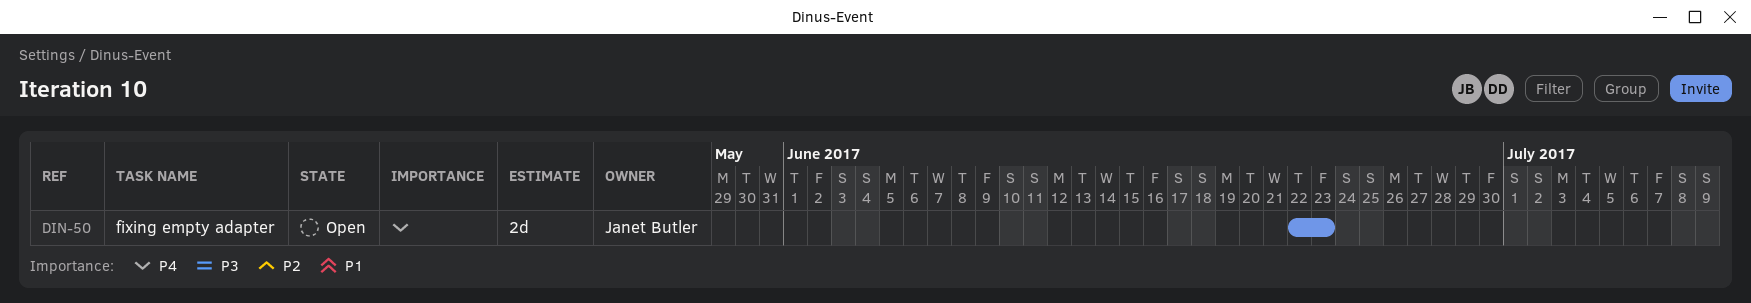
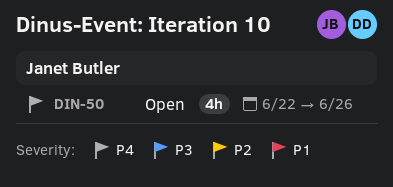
DIN-50, estimate: 2d -> 4h
DIN-50, due: Jun 23 -> Jun 26

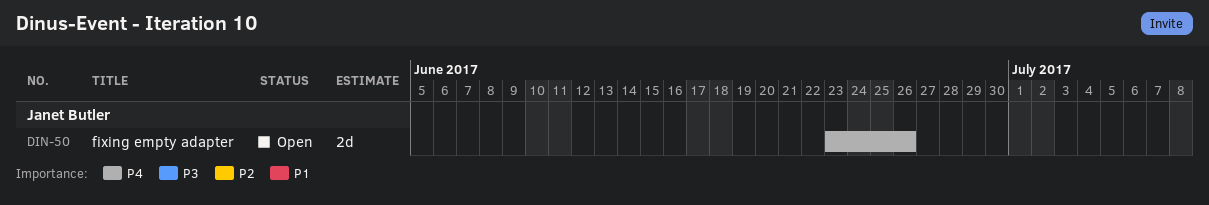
DIN-50, estimate: 4h -> 2d
DIN-50, start: Jun 22 -> Jun 23

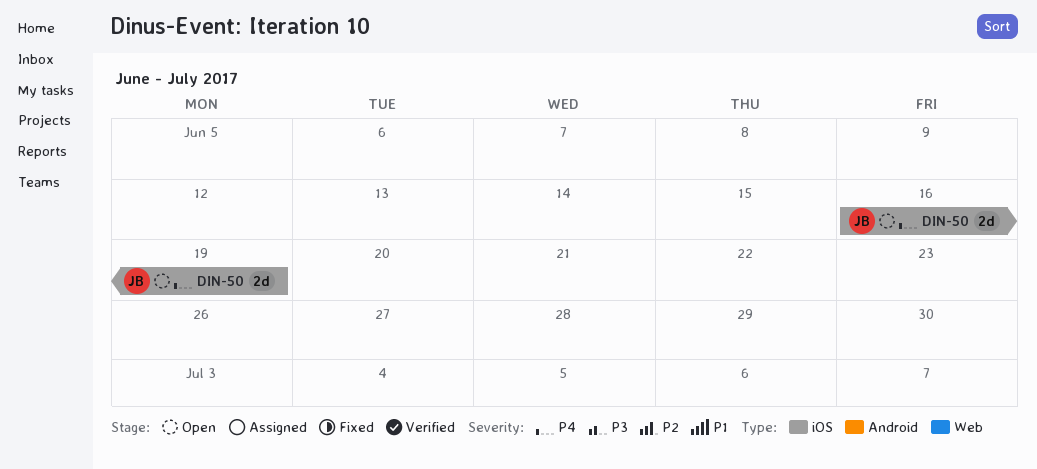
DIN-50, start: Jun 23 -> Jun 16
DIN-50, due: Jun 26 -> Jun 19

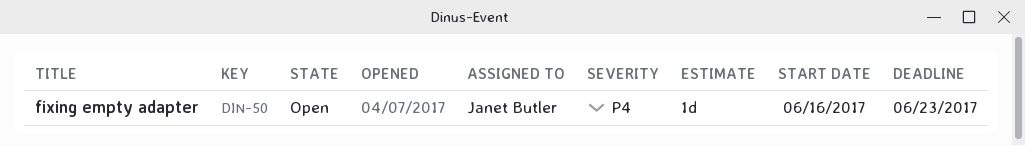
DIN-50, estimate: 2d -> 1d
DIN-50, due: Jun 19 -> Jun 23

